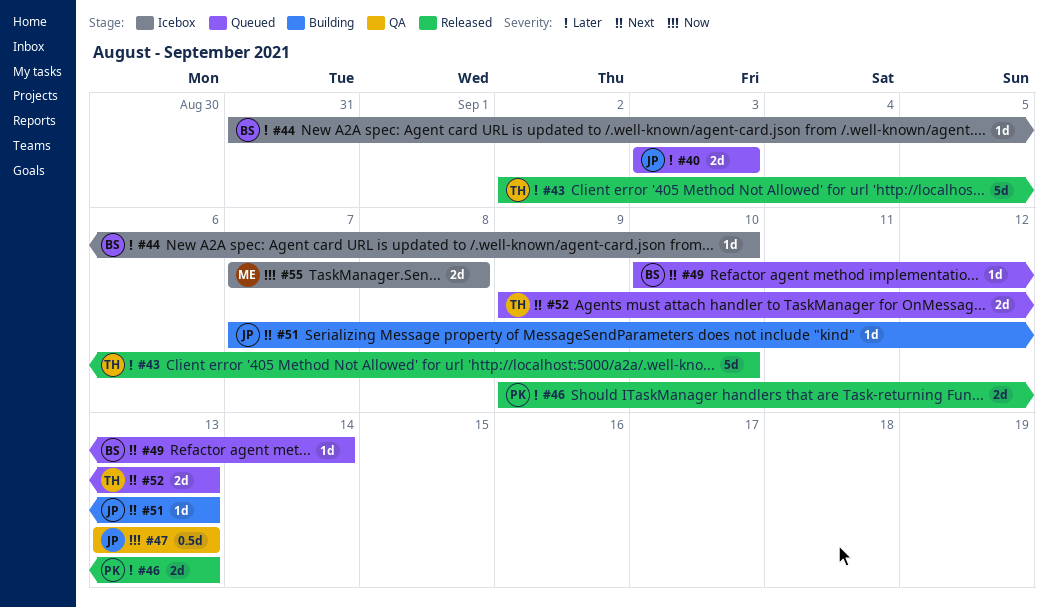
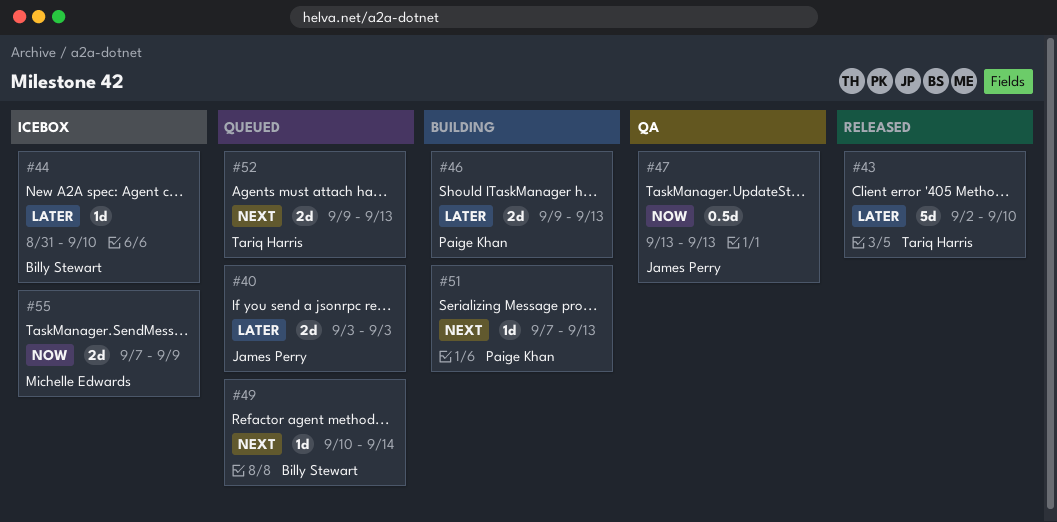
#46, status: Released -> Building
#51, owner: James Perry -> Paige Khan
#55, due: Sep 8 -> Sep 9

